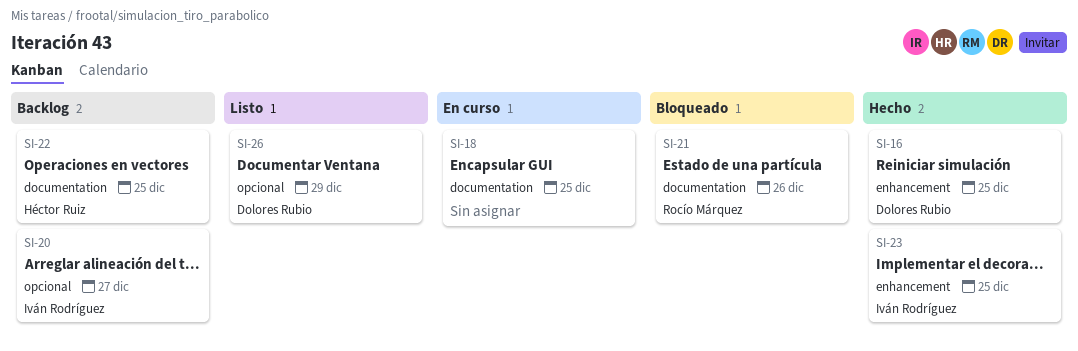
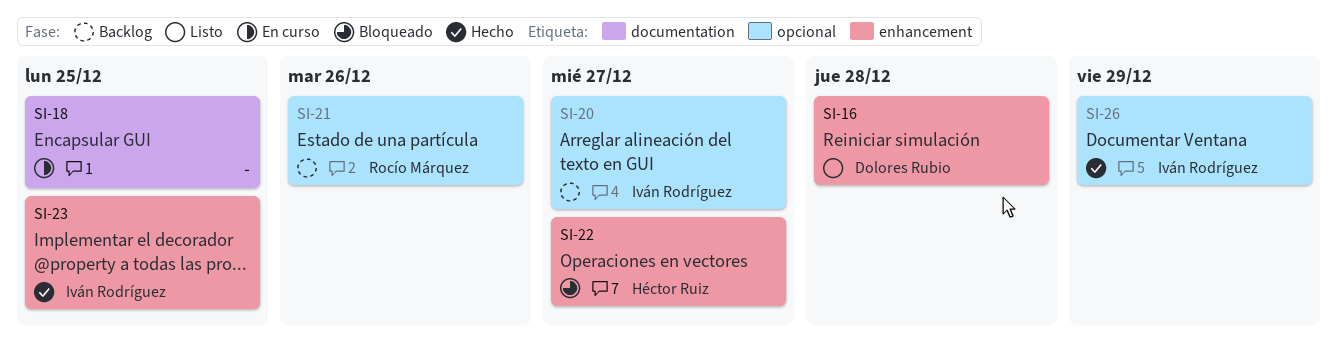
SI-16, status: Hecho -> Listo
SI-16, due: Dec 25 -> Dec 28
SI-21, status: Bloqueado -> Backlog
SI-21, label: documentation -> opcional
SI-22, status: Backlog -> Bloqueado
SI-22, label: documentation -> enhancement
SI-22, due: Dec 25 -> Dec 27
SI-26, status: Listo -> Hecho
SI-26, owner: Dolores Rubio -> Iván Rodríguez

